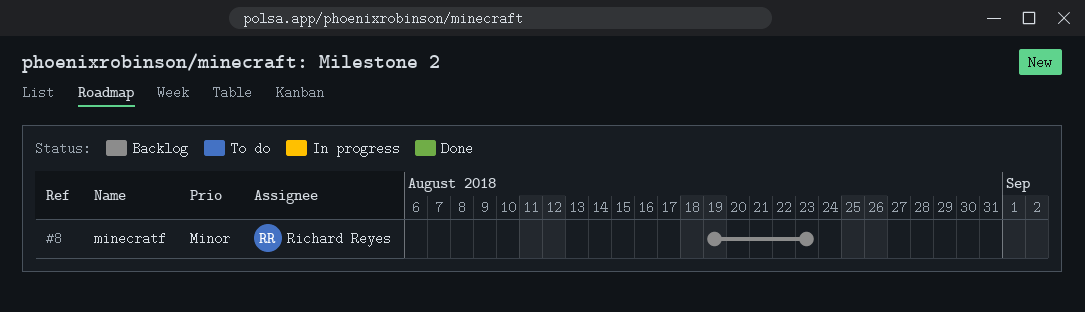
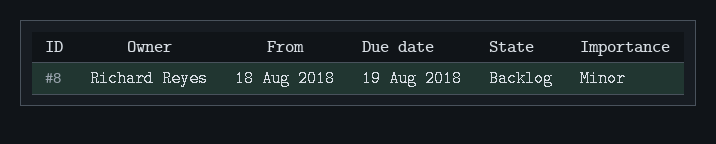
#8, start: Aug 19 -> Aug 18
#8, due: Aug 23 -> Aug 19

